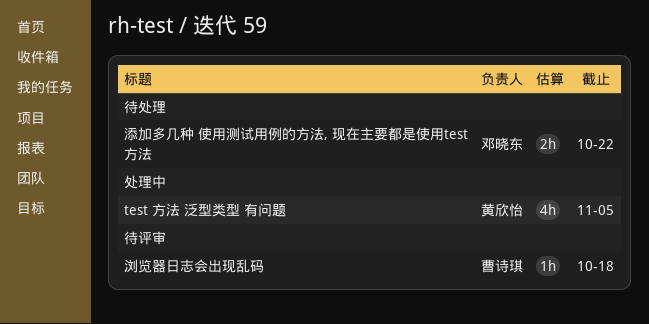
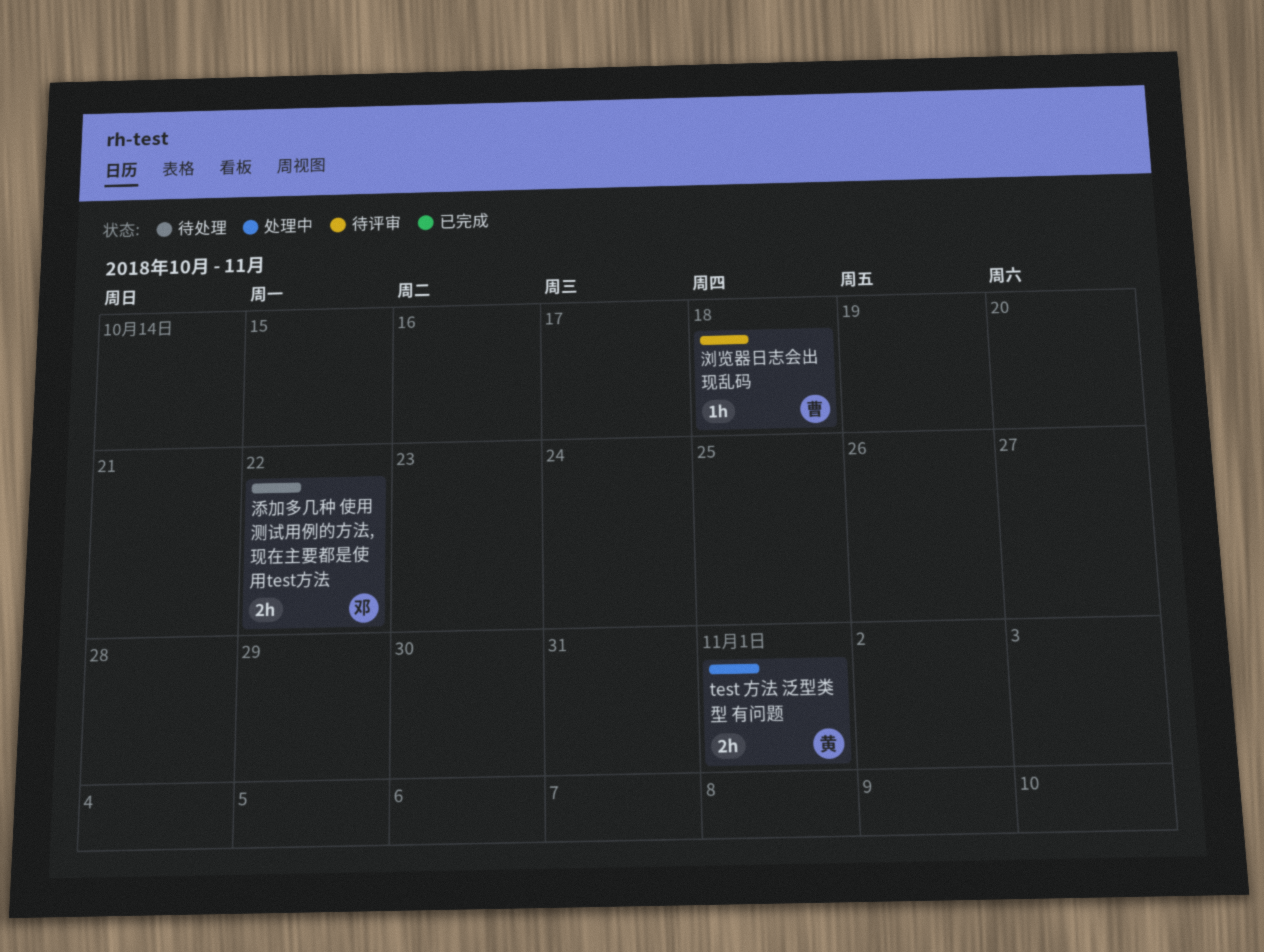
test 方法 泛型类型 有问题, estimate: 4h -> 2h
test 方法 泛型类型 有问题, due: Nov 5 -> Nov 1

